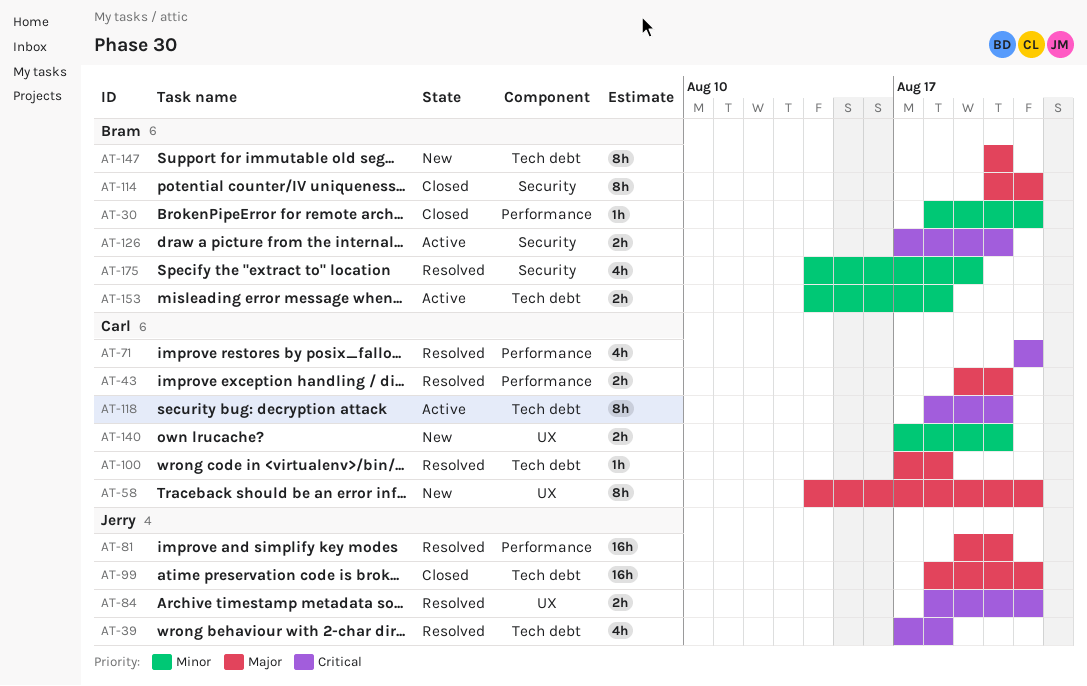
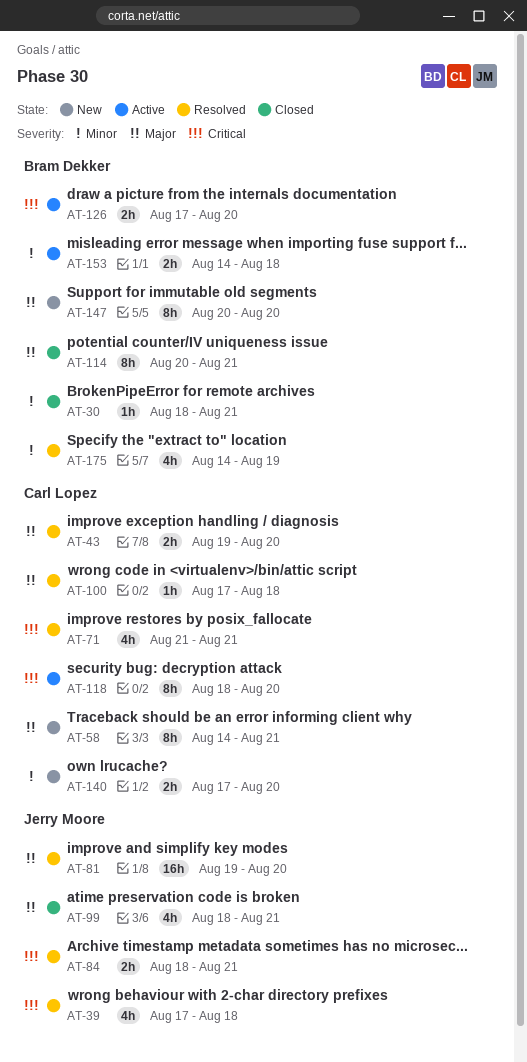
AT-99, estimate: 16h -> 4h

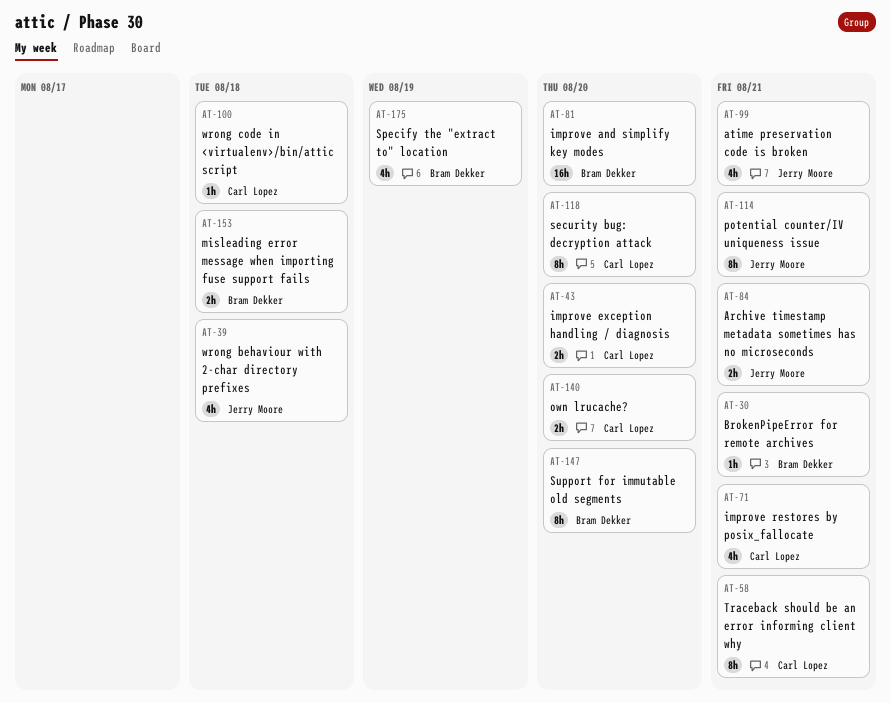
AT-81, owner: Jerry Moore -> Bram Dekker
AT-114, owner: Bram Dekker -> Jerry Moore
AT-126: present -> none

